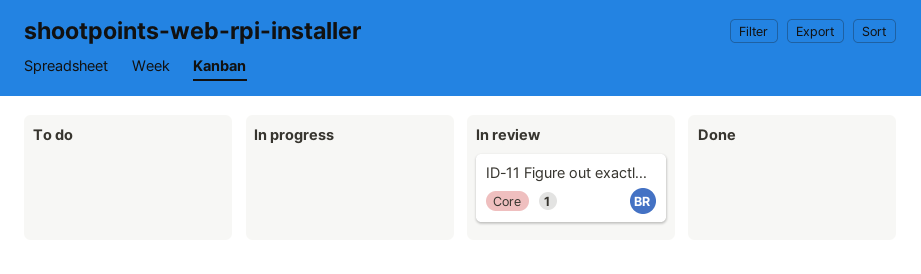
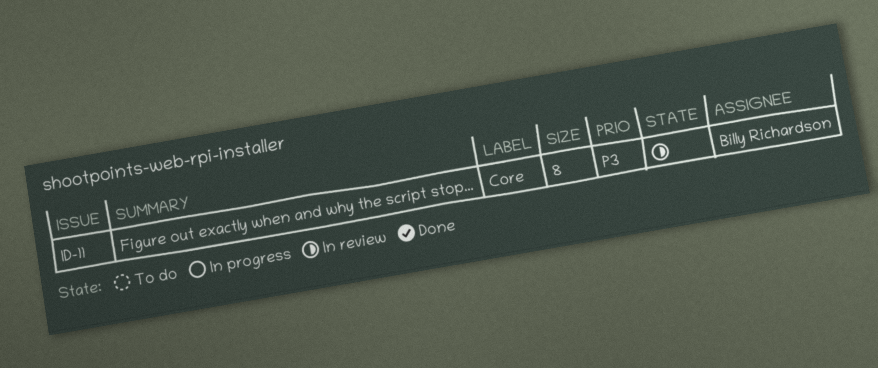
ID-11, estimate: 1 -> 8

